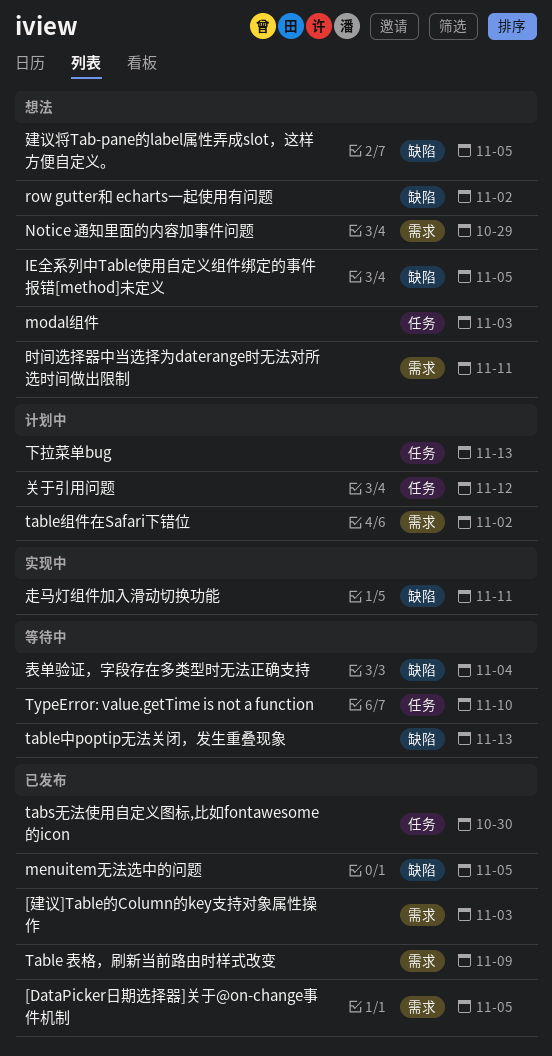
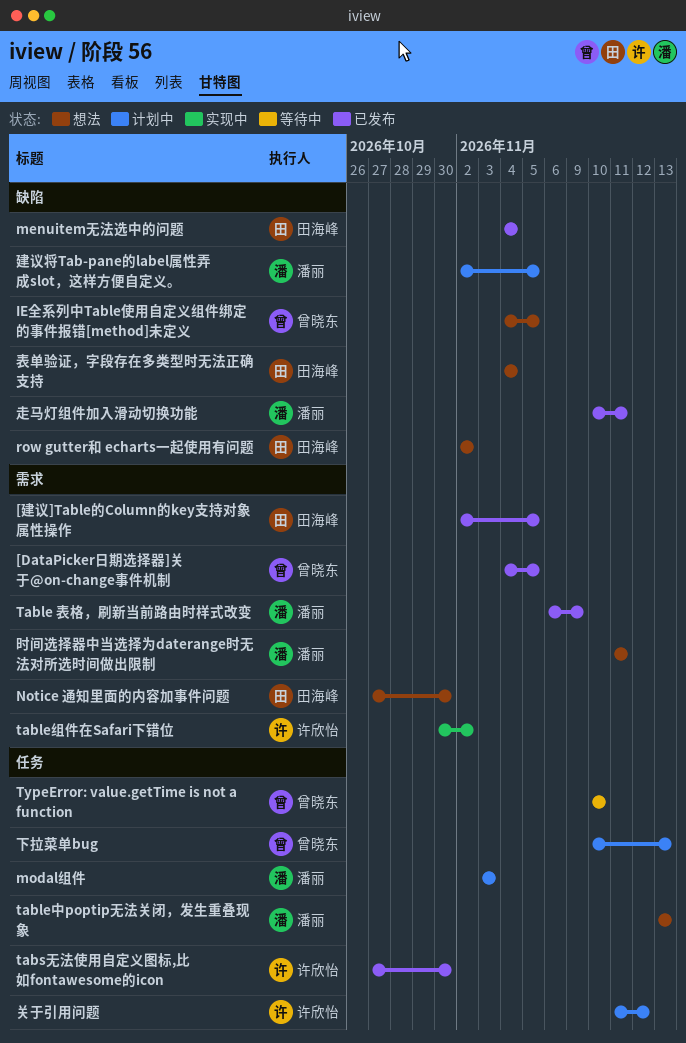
[建议]Table的Column的key支持对象属性操作, due: Nov 3 -> Nov 5
menuitem无法选中的问题, due: Nov 5 -> Nov 4
modal组件, status: 想法 -> 计划中
Notice 通知里面的内容加事件问题, due: Oct 29 -> Oct 30
table中poptip无法关闭，发生重叠现象, status: 等待中 -> 想法
table中poptip无法关闭，发生重叠现象, label: 缺陷 -> 任务
table组件在Safari下错位, status: 计划中 -> 实现中
建议将Tab-pane的label属性弄成slot，这样方便自定义。, status: 想法 -> 计划中
表单验证，字段存在多类型时无法正确支持, status: 等待中 -> 想法
走马灯组件加入滑动切换功能, status: 实现中 -> 已发布

